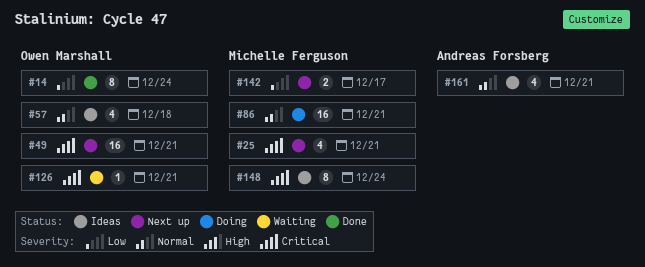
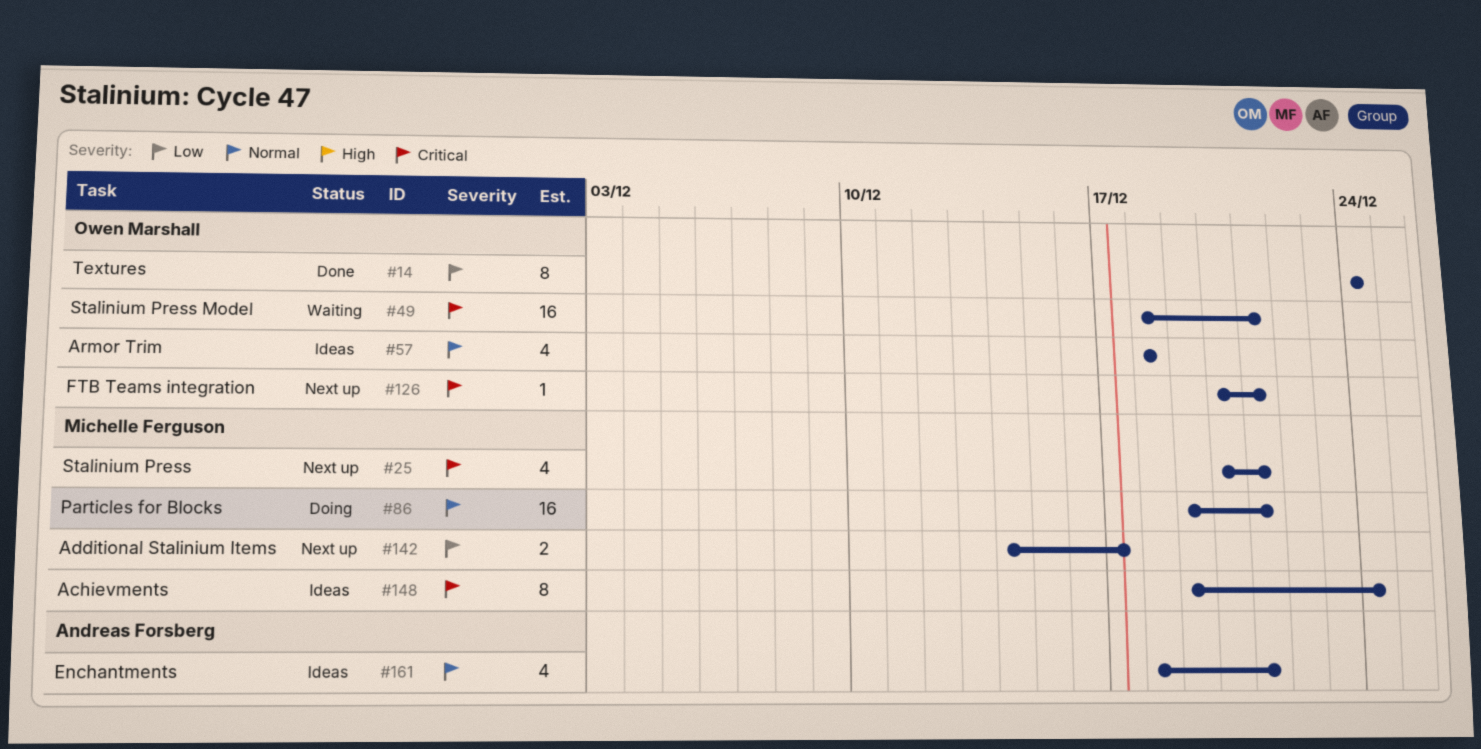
#49, status: Next up -> Waiting
#126, status: Waiting -> Next up

